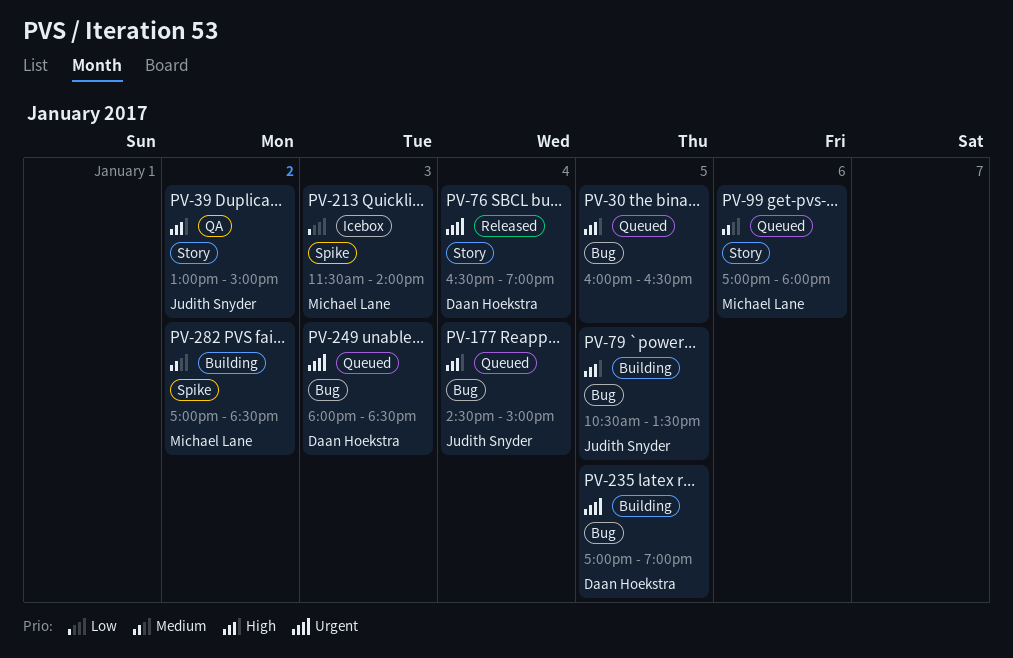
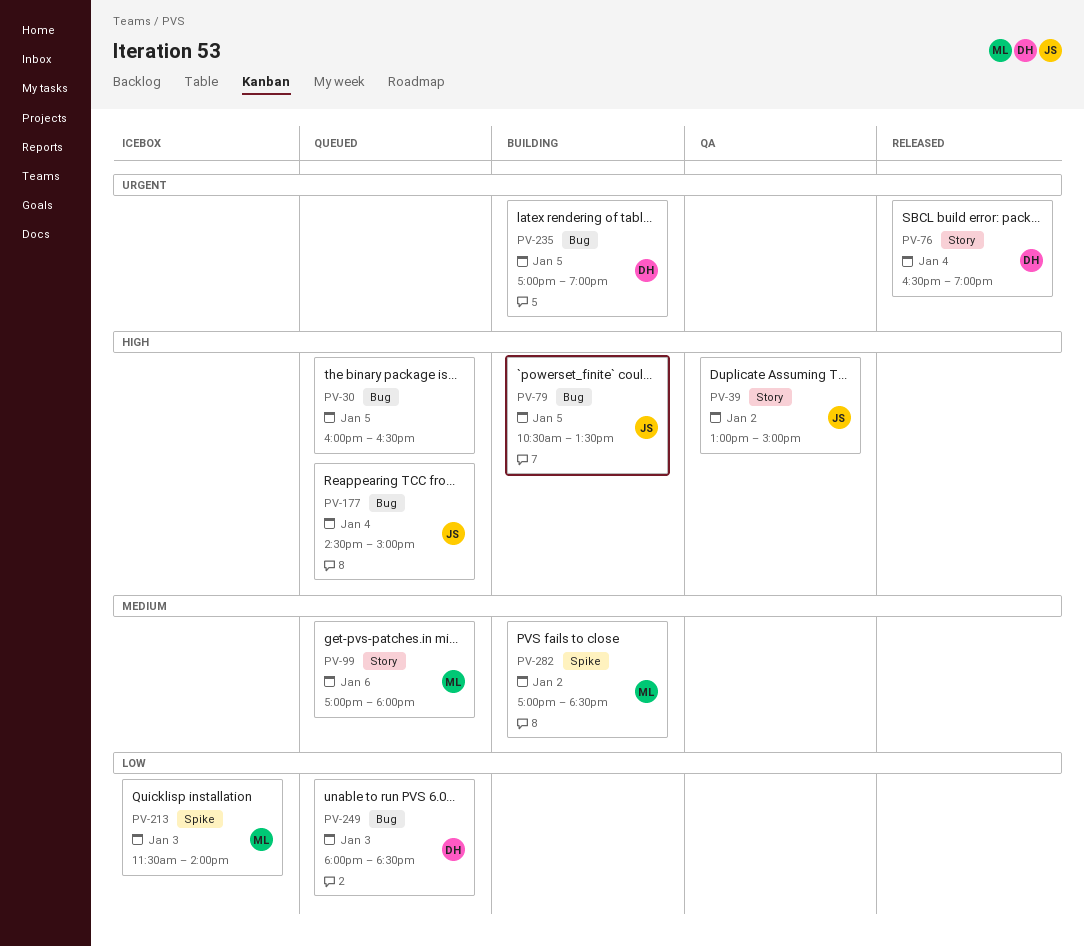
PV-249, priority: Urgent -> Low

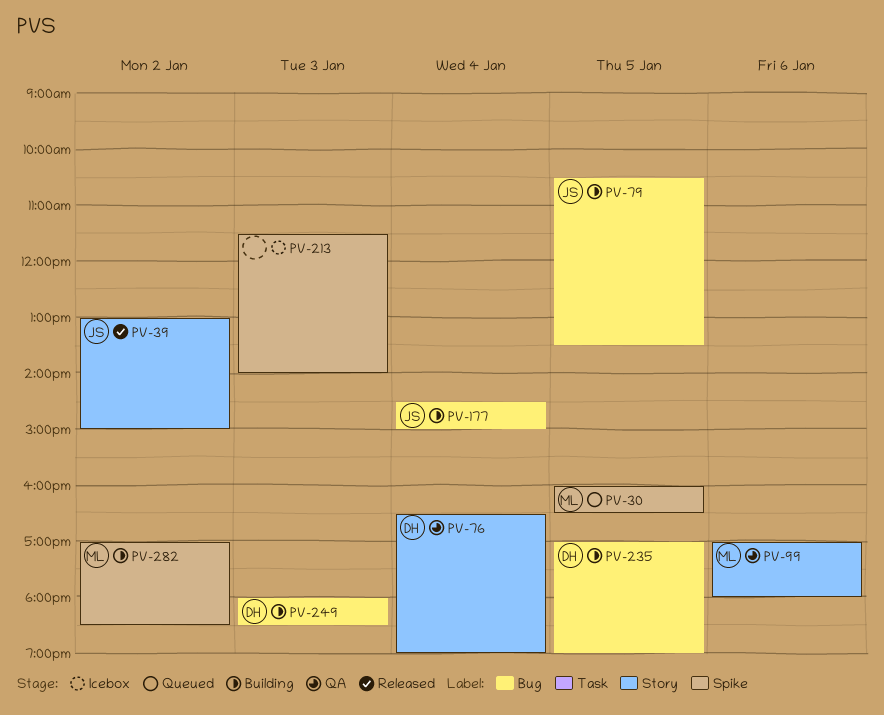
PV-30, owner: none -> ML
PV-30, label: Bug -> Spike
PV-39, status: QA -> Released
PV-76, status: Released -> QA
PV-99, status: Queued -> QA
PV-177, status: Queued -> Building
PV-213, owner: ML -> none
PV-249, status: Queued -> Building

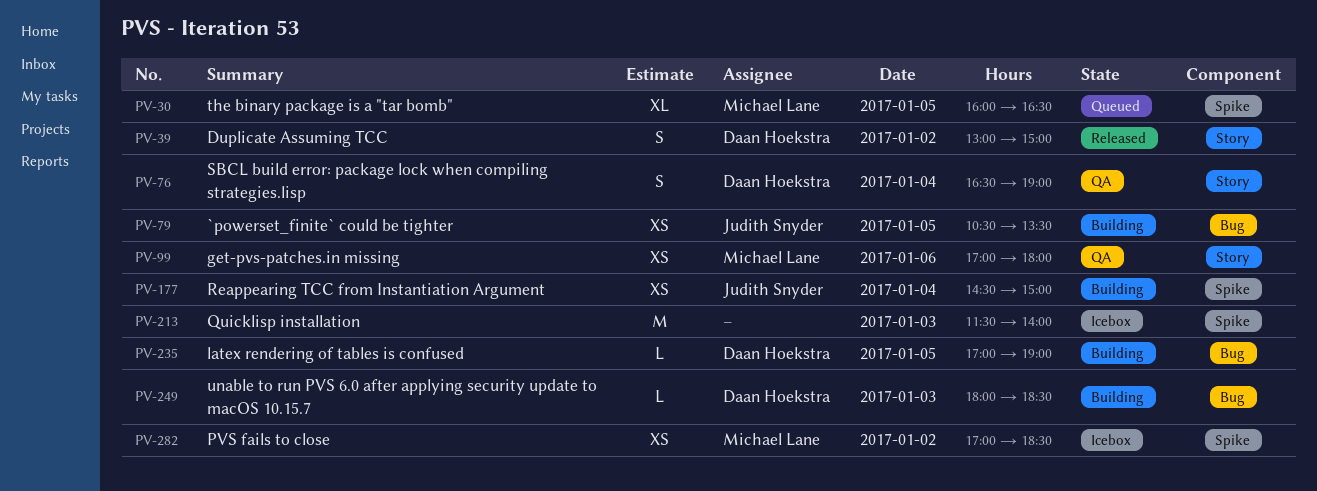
PV-39, owner: Judith Snyder -> Daan Hoekstra
PV-177, label: Bug -> Spike
PV-282, status: Building -> Icebox

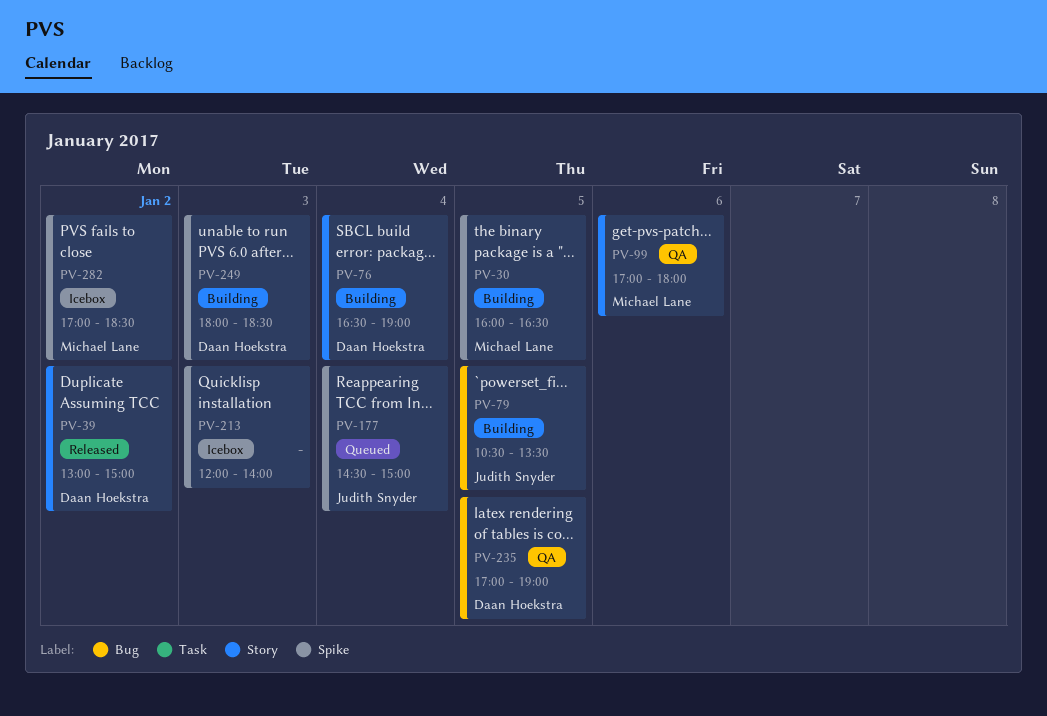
PV-30, status: Queued -> Building
PV-76, status: QA -> Building
PV-177, status: Building -> Queued
PV-213, begins: 11:30 -> 12:00
PV-235, status: Building -> QA
PV-249, label: Bug -> Spike

